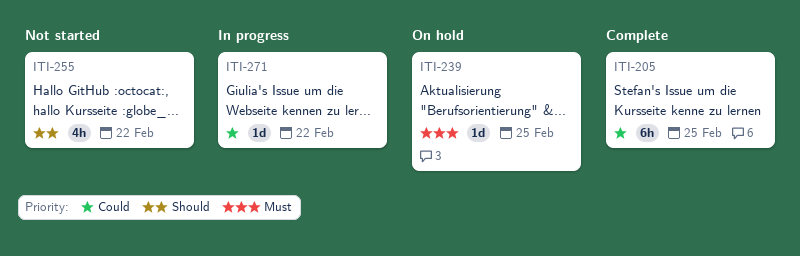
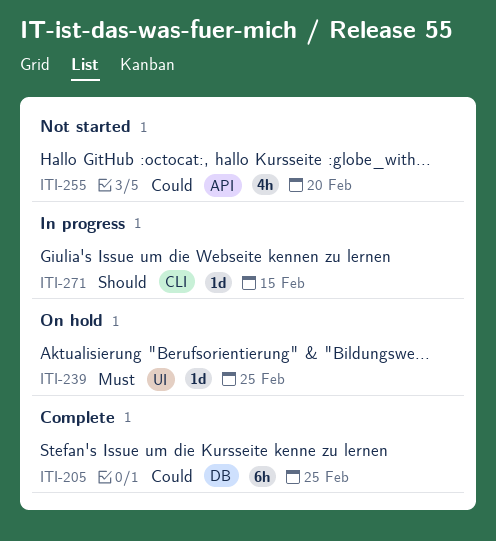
ITI-255, priority: Should -> Could
ITI-255, due: Feb 22 -> Feb 20
ITI-271, priority: Could -> Should
ITI-271, due: Feb 22 -> Feb 15

